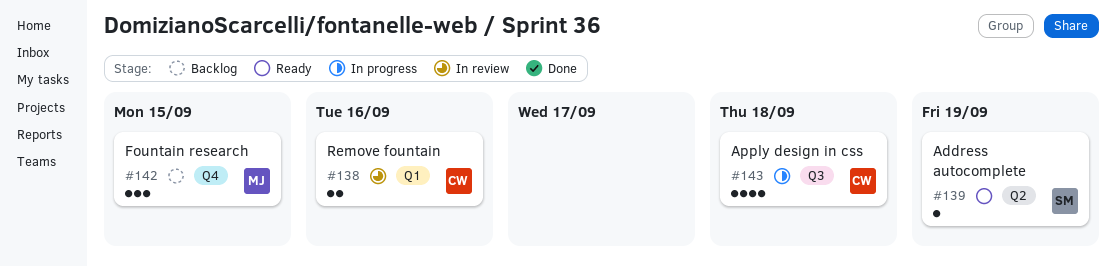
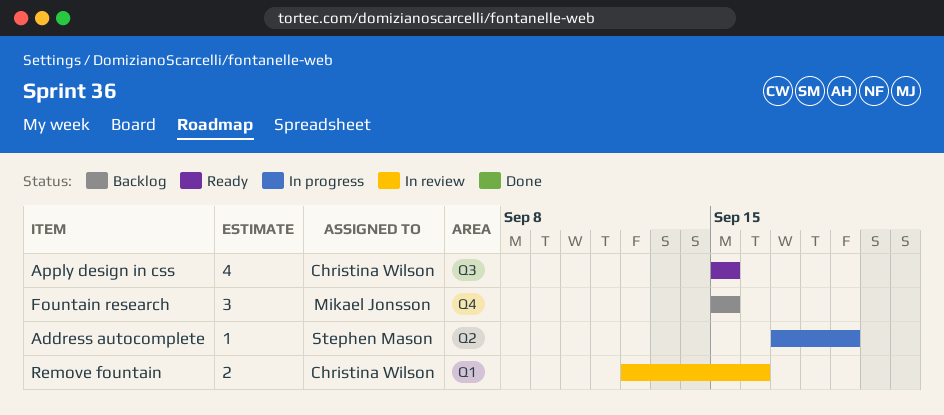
Address autocomplete, status: Ready -> In progress
Apply design in css, status: In progress -> Ready
Apply design in css, due: Sep 18 -> Sep 15

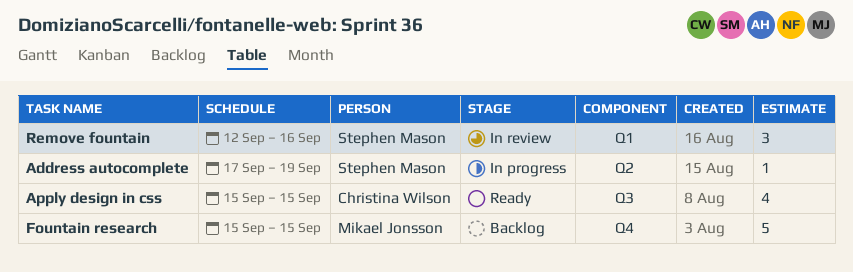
Fountain research, estimate: 3 -> 5
Remove fountain, owner: Christina Wilson -> Stephen Mason
Remove fountain, estimate: 2 -> 3

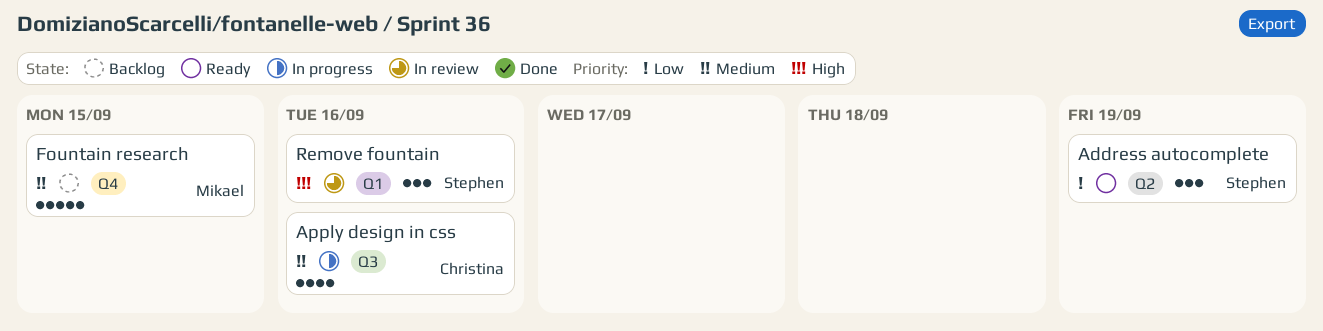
Address autocomplete, status: In progress -> Ready
Address autocomplete, estimate: 1 -> 3
Apply design in css, status: Ready -> In progress
Apply design in css, due: Sep 15 -> Sep 16

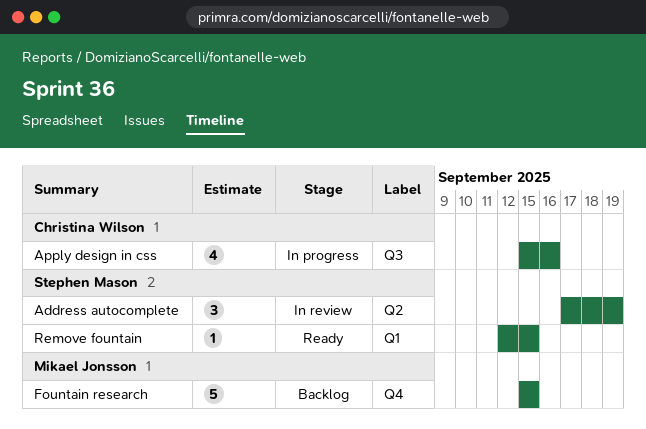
Address autocomplete, status: Ready -> In review
Remove fountain, status: In review -> Ready
Remove fountain, estimate: 3 -> 1
Remove fountain, due: Sep 16 -> Sep 15

